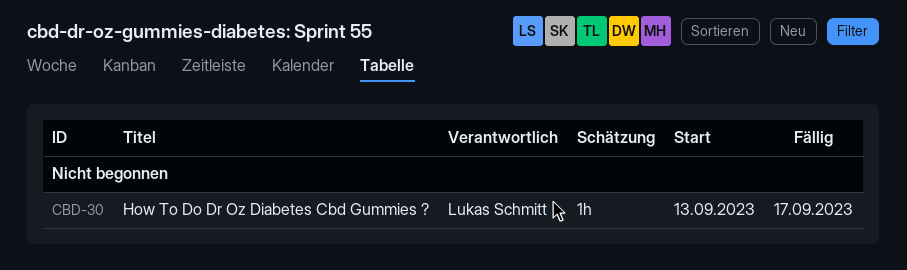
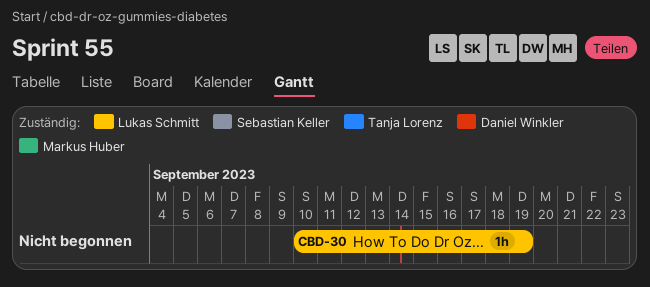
CBD-30, start: Sep 13 -> Sep 10
CBD-30, due: Sep 17 -> Sep 19

